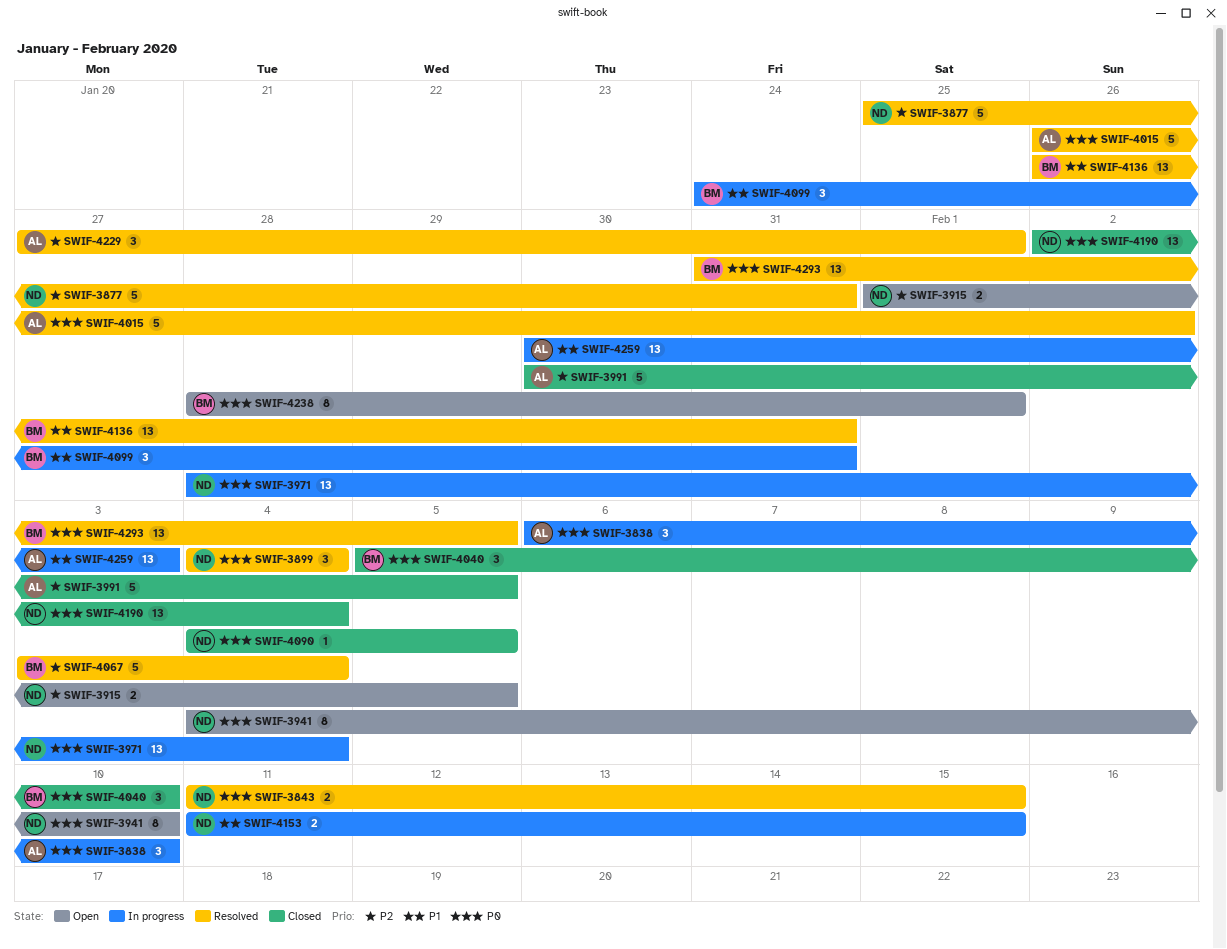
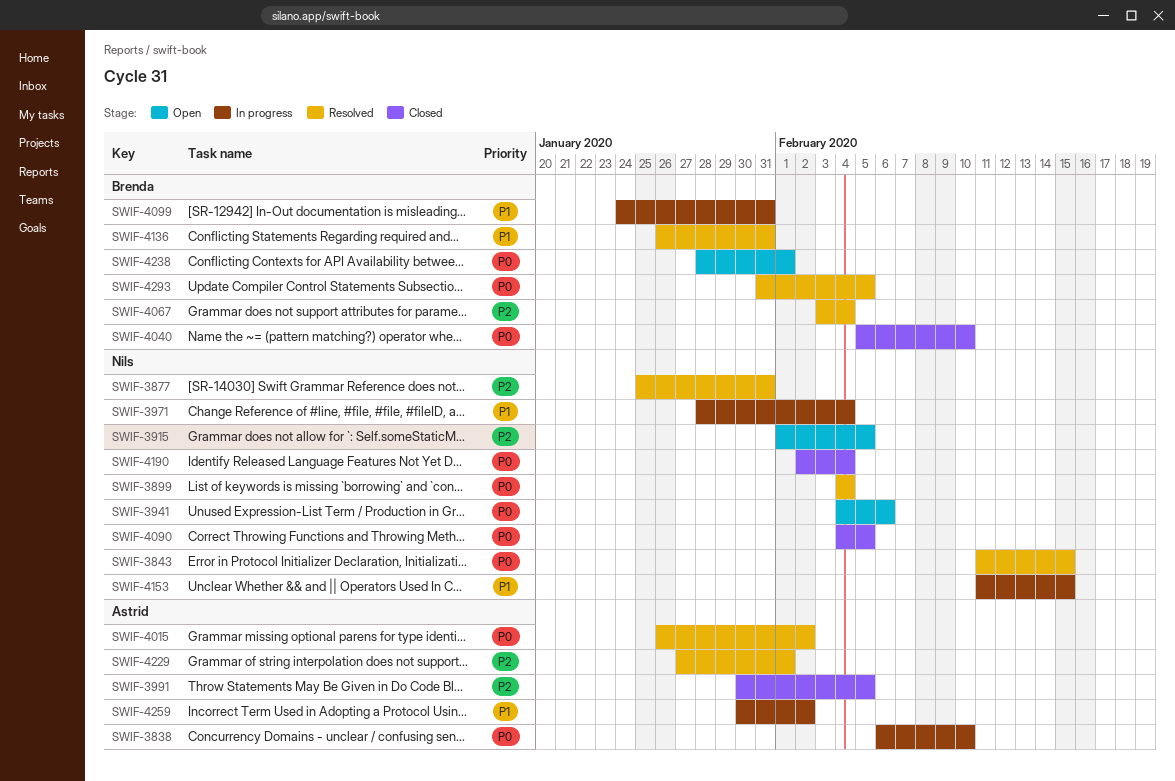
SWIF-3941, due: Feb 10 -> Feb 6
SWIF-3971, priority: P0 -> P1
SWIF-4259, due: Feb 3 -> Feb 2

